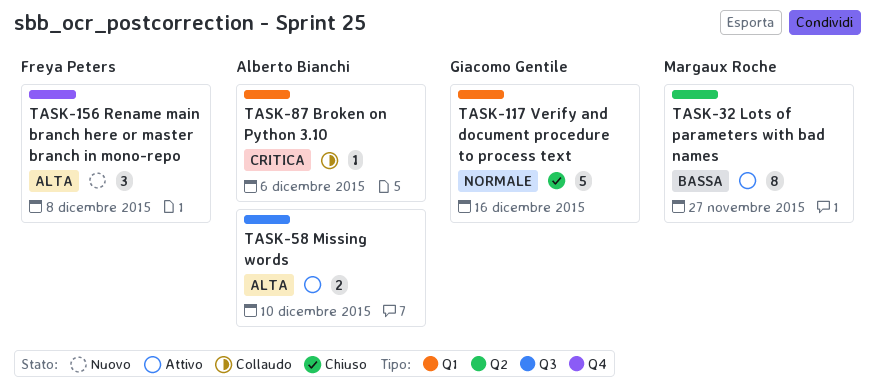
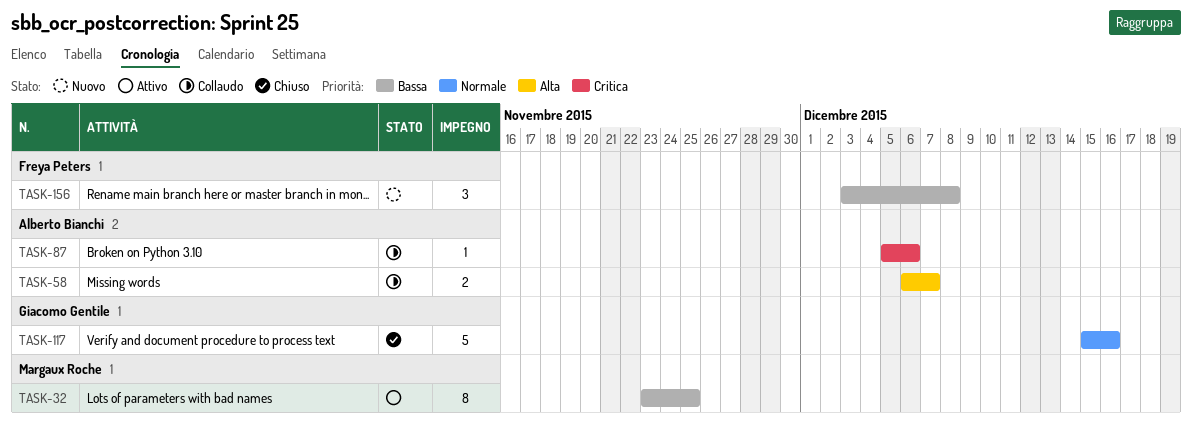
TASK-32, due: Nov 27 -> Nov 25
TASK-58, status: Attivo -> Collaudo
TASK-58, due: Dec 10 -> Dec 7
TASK-156, priority: Alta -> Bassa

